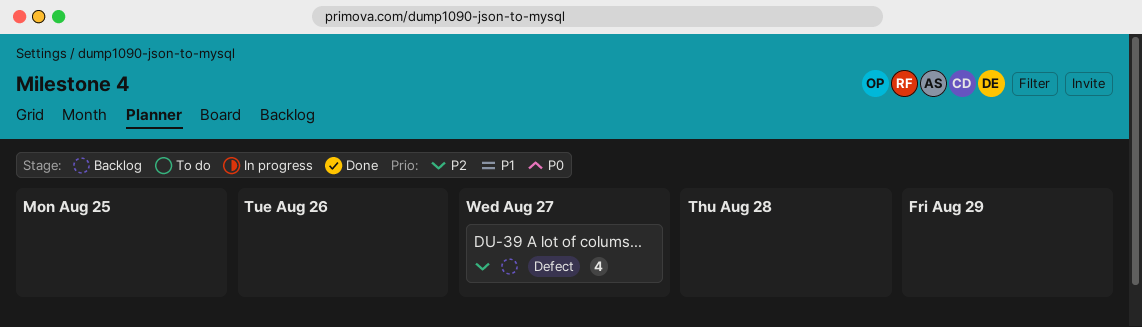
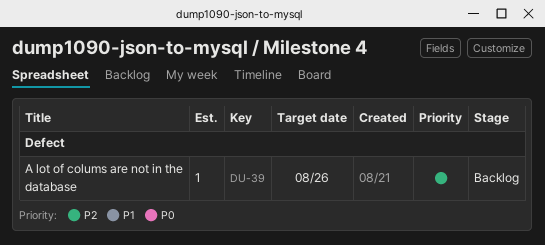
DU-39, estimate: 4 -> 1
DU-39, due: Aug 27 -> Aug 26

